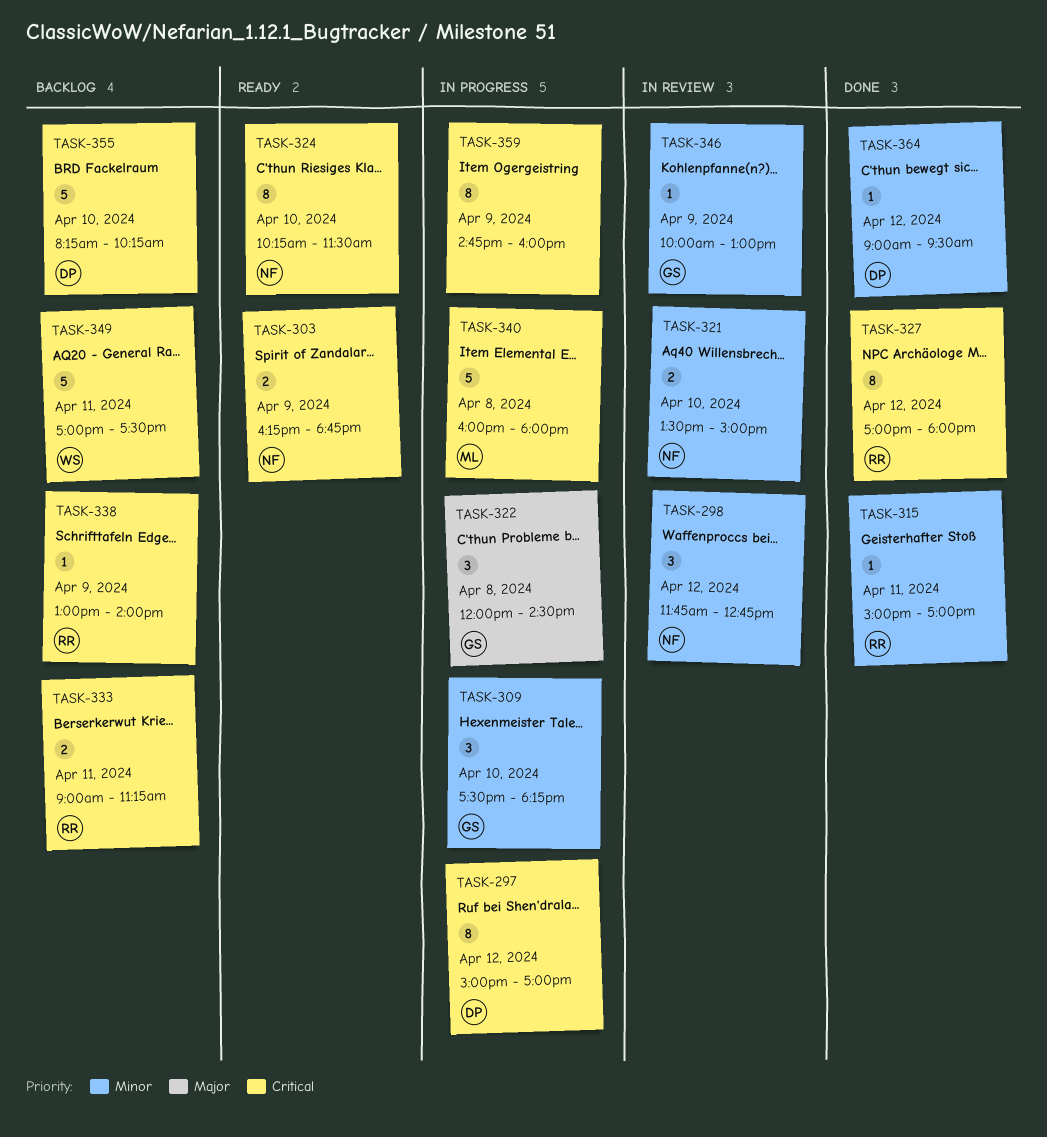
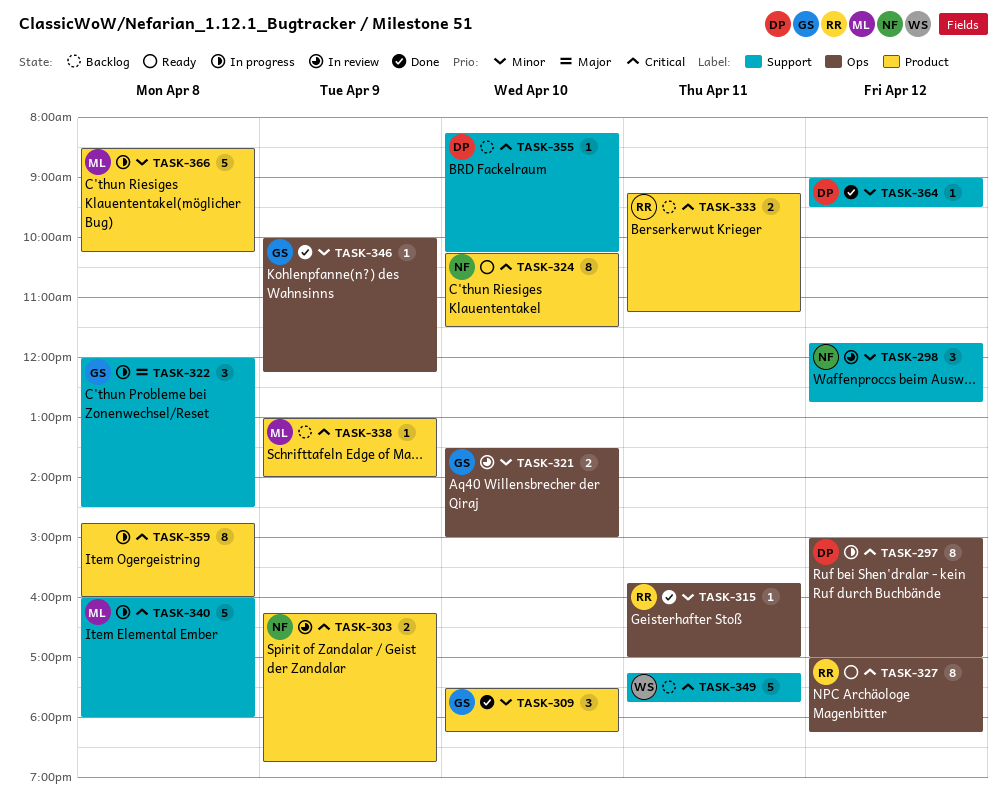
TASK-303, status: Ready -> In review
TASK-309, status: In progress -> Done
TASK-315, begins: 15:00 -> 15:45
TASK-321, owner: NF -> GS
TASK-327, status: Done -> Ready
TASK-327, ends: 18:00 -> 18:15
TASK-333, begins: 09:00 -> 09:15
TASK-338, owner: RR -> ML
TASK-346, status: In review -> Done
TASK-346, ends: 13:00 -> 12:15
TASK-349, begins: 17:00 -> 17:15
TASK-349, ends: 17:30 -> 17:45
TASK-355, estimate: 5 -> 1
TASK-359, day: Apr 9 -> Apr 8
TASK-366: none -> present

